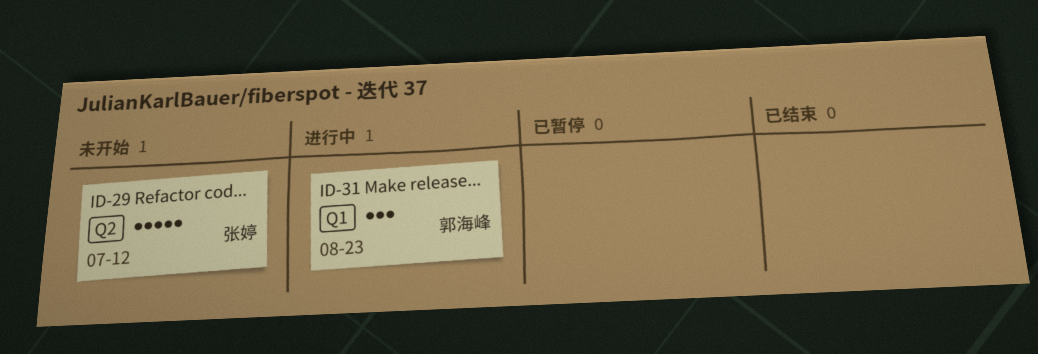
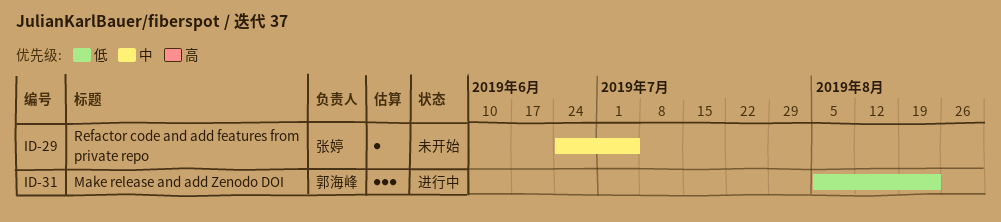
ID-29, estimate: 5 -> 1
ID-29, due: Jul 12 -> Jul 5

